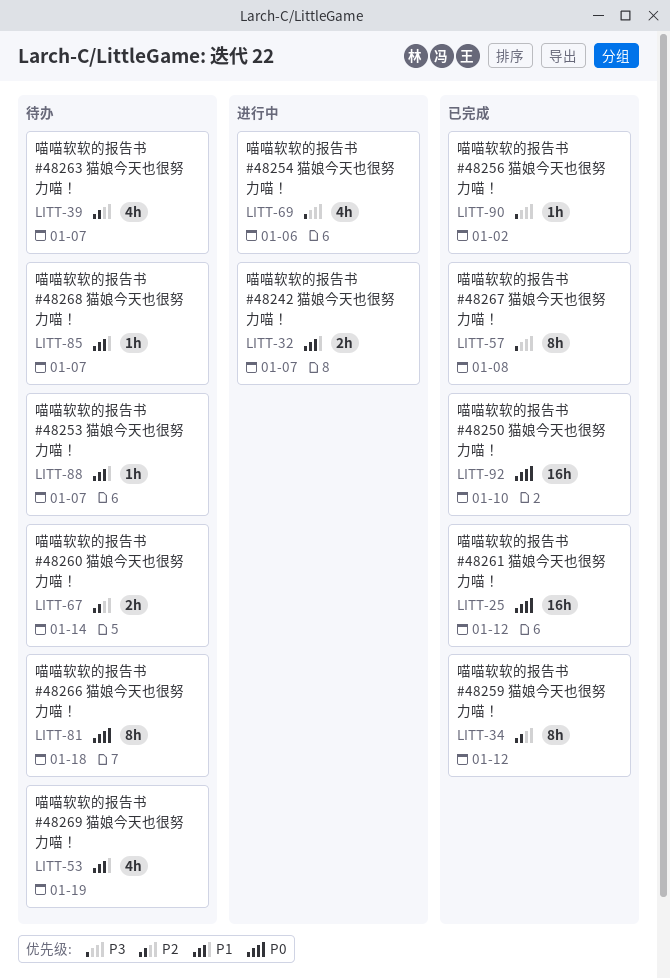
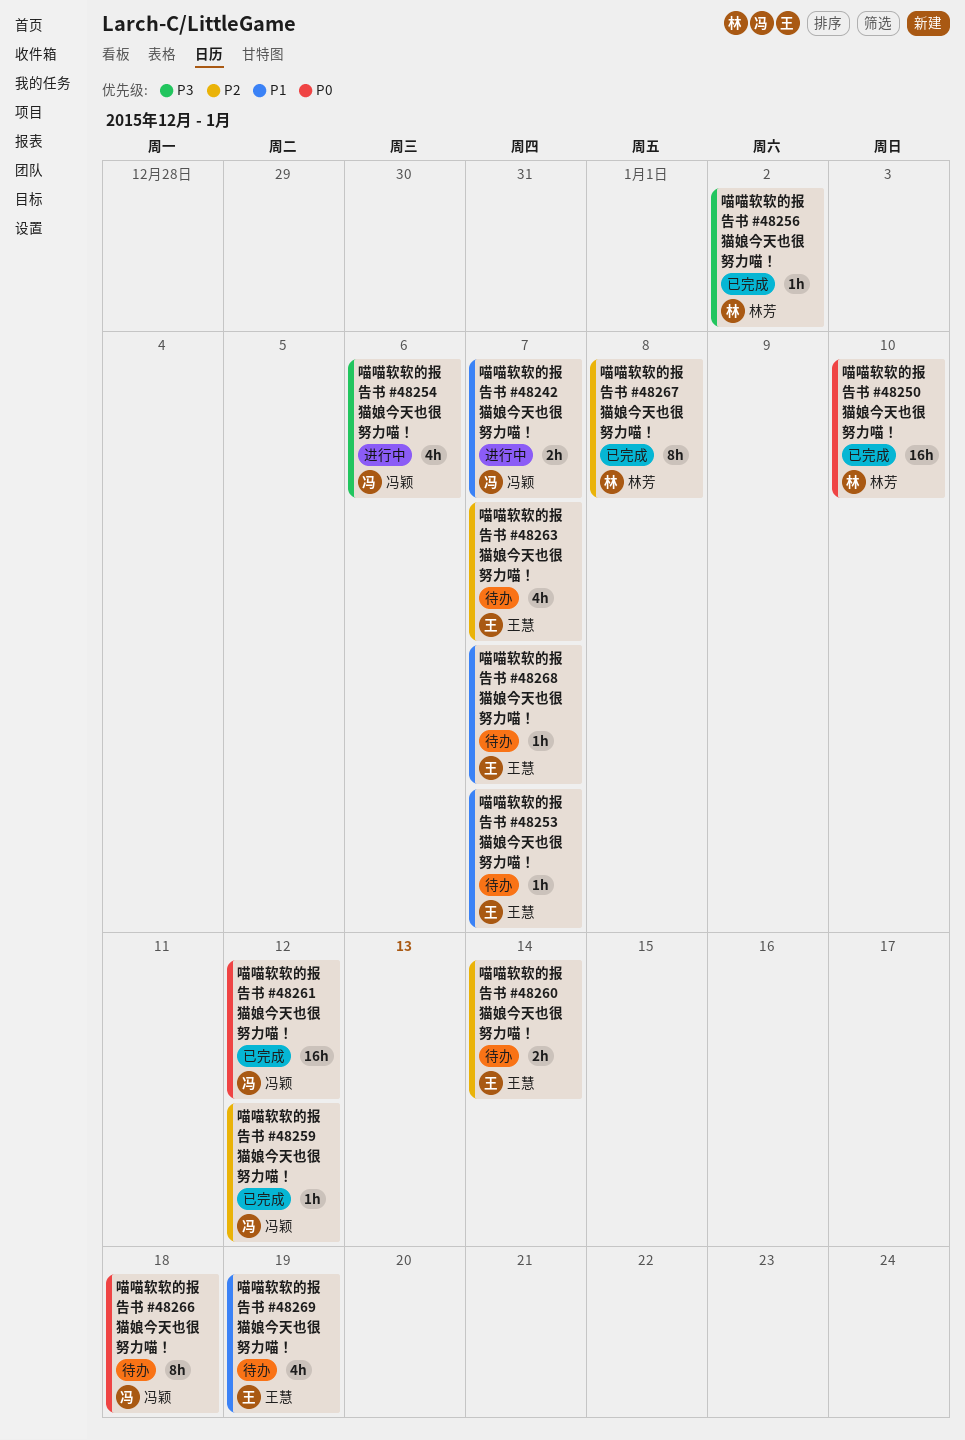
喵喵软软的报告书 #48259 猫娘今天也很努力喵！, estimate: 8h -> 1h
喵喵软软的报告书 #48267 猫娘今天也很努力喵！, priority: P3 -> P2

